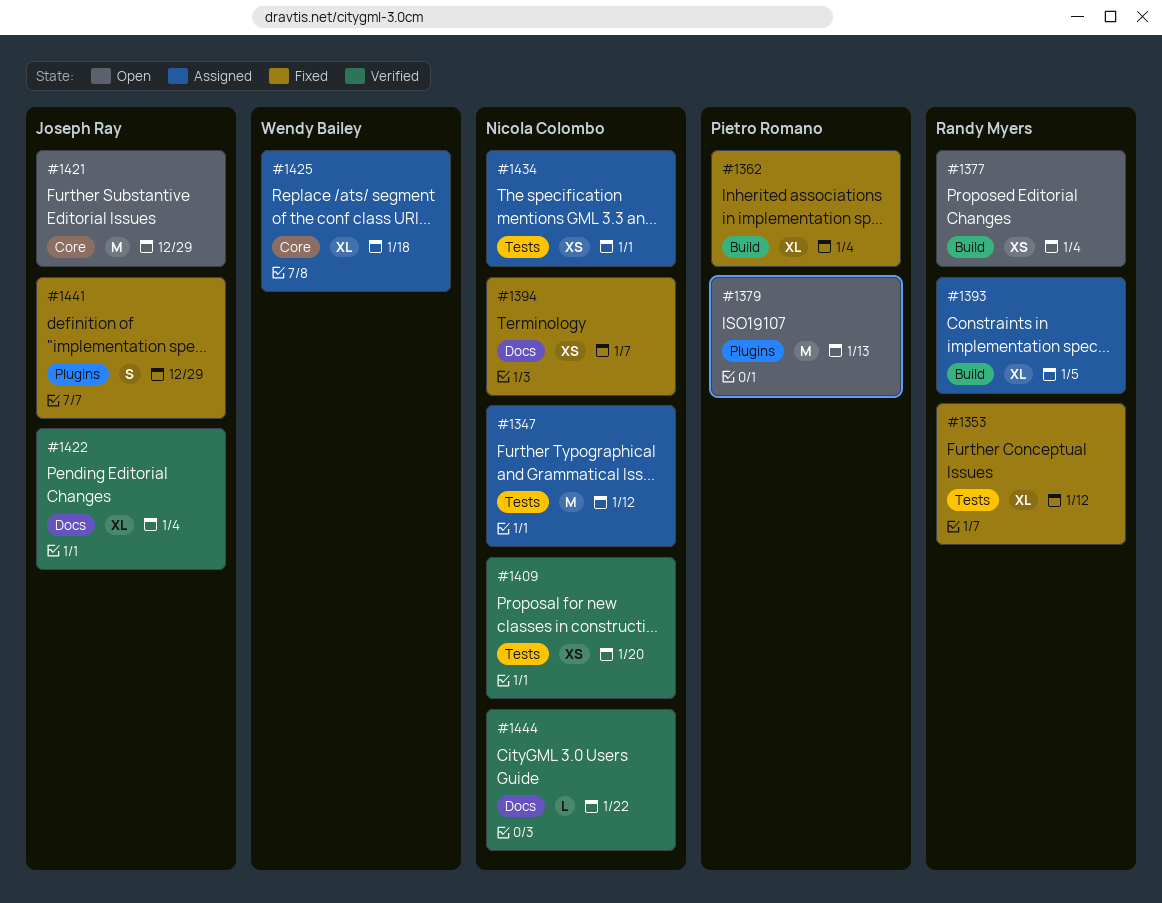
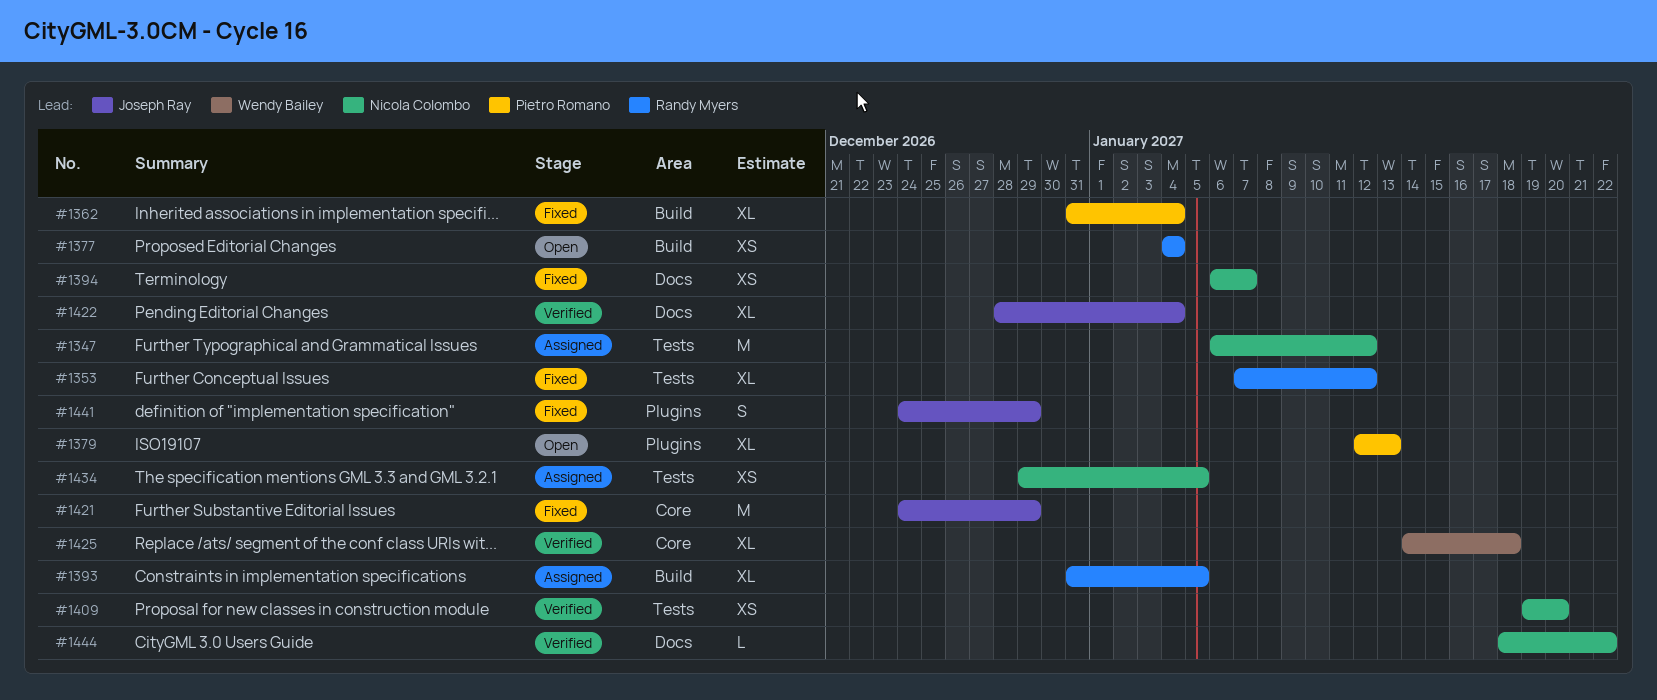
#1379, estimate: M -> XL
#1421, status: Open -> Fixed
#1425, status: Assigned -> Verified
#1434, due: Jan 1 -> Jan 5

